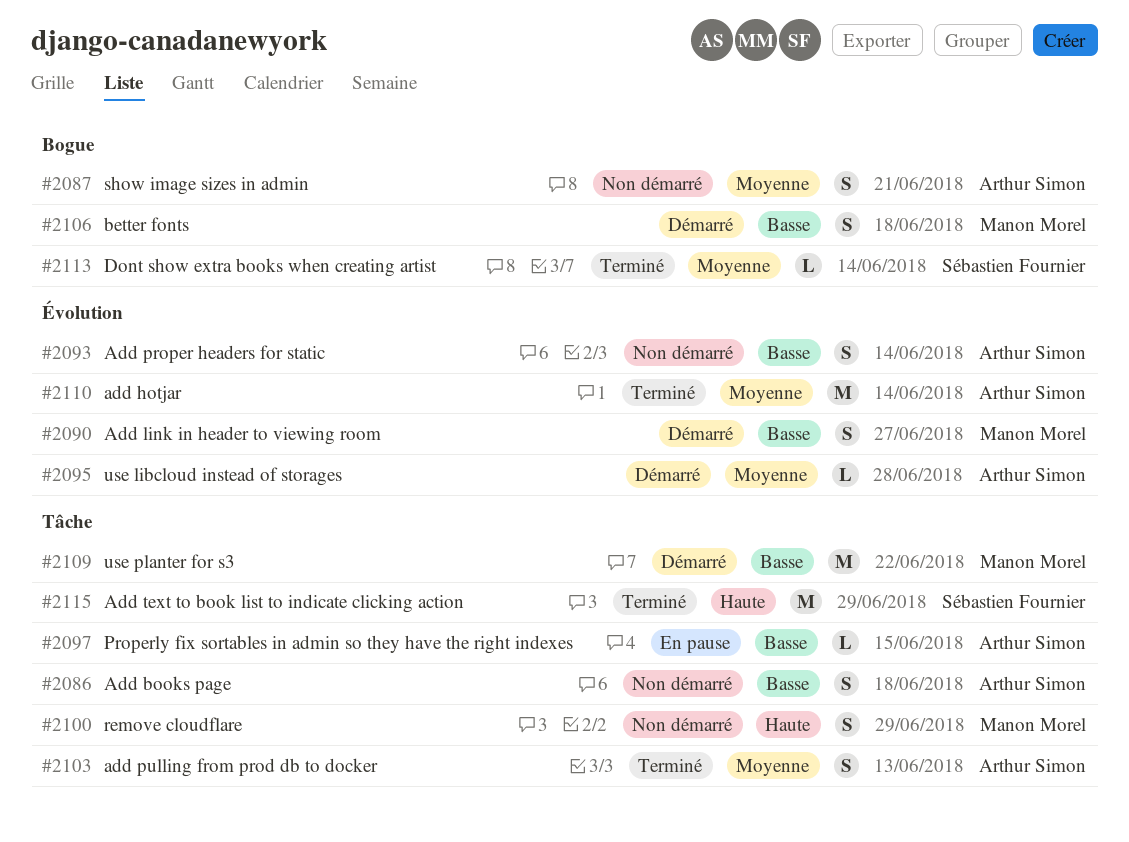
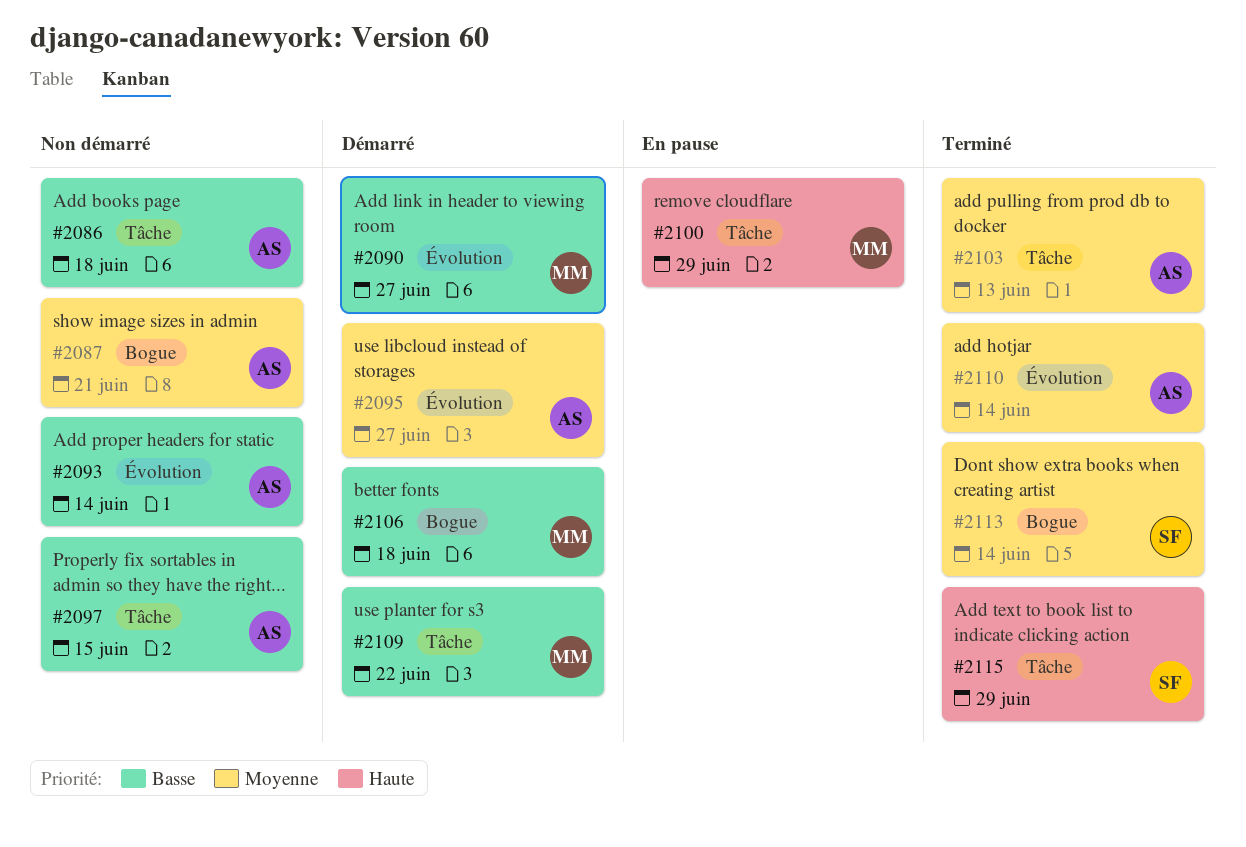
#2095, due: Jun 28 -> Jun 27
#2097, status: En pause -> Non démarré
#2100, status: Non démarré -> En pause

